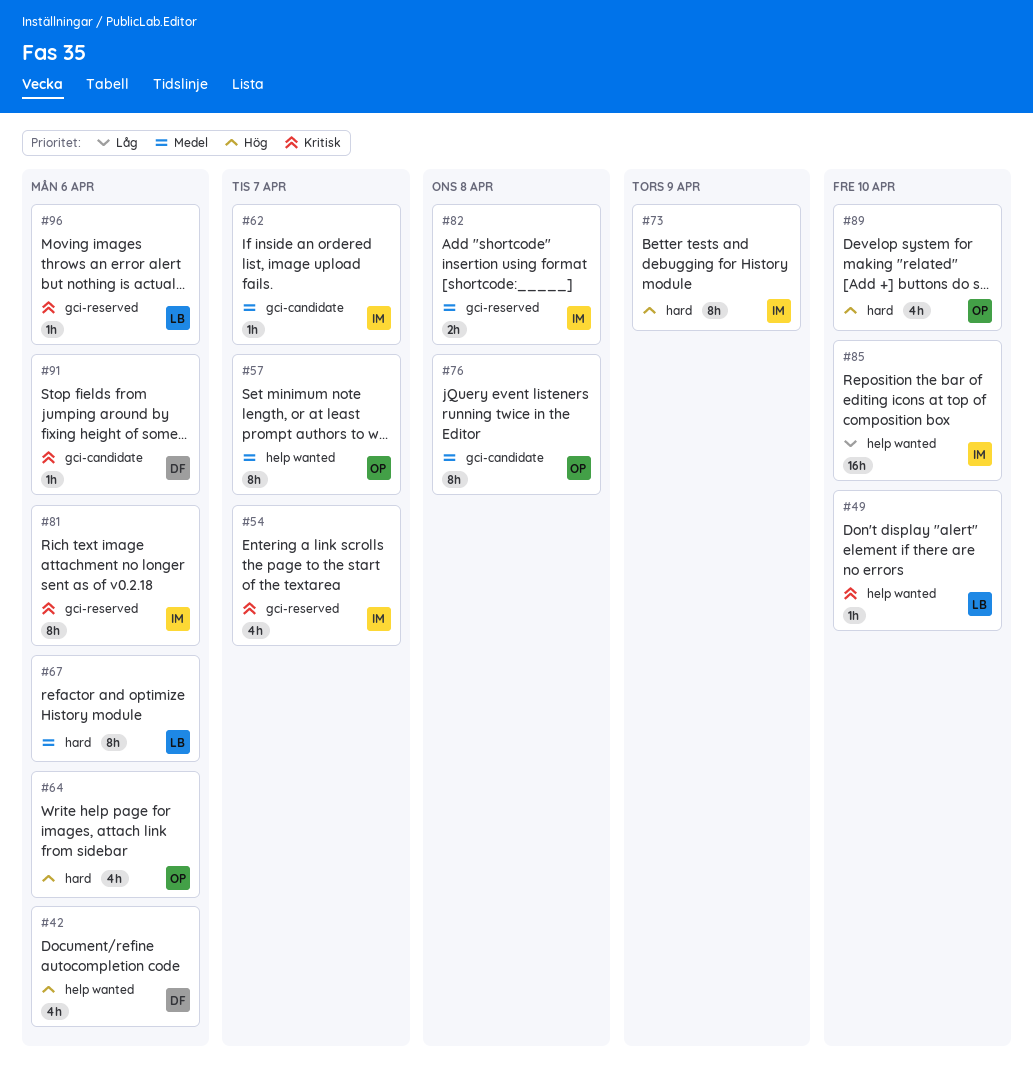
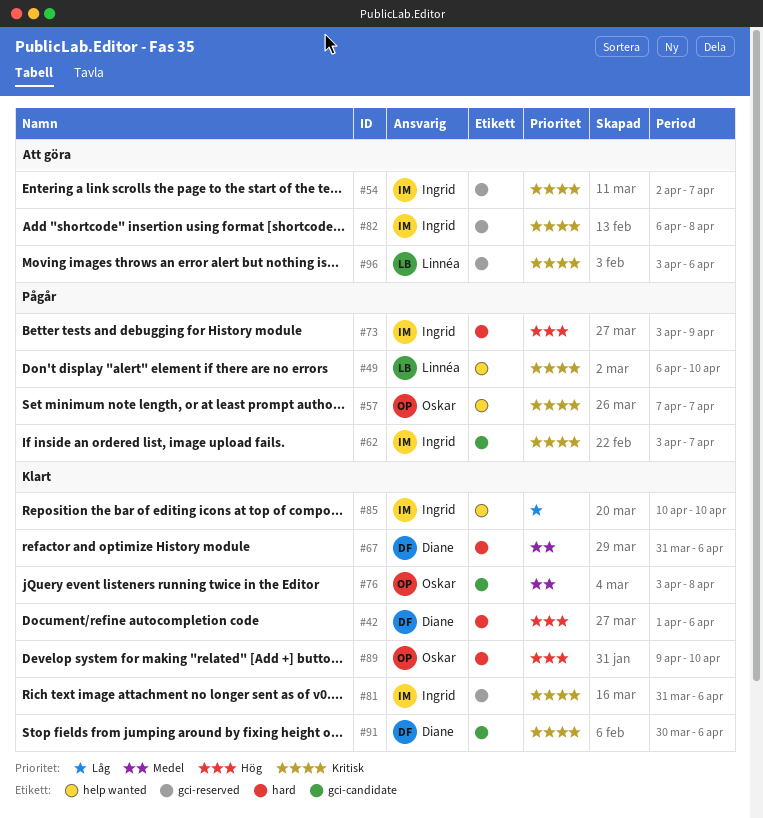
#42, label: help wanted -> hard
#57, priority: Medel -> Kritisk
#62, priority: Medel -> Kritisk
#64: present -> none
#67, owner: Linnéa -> Diane
#82, priority: Medel -> Kritisk

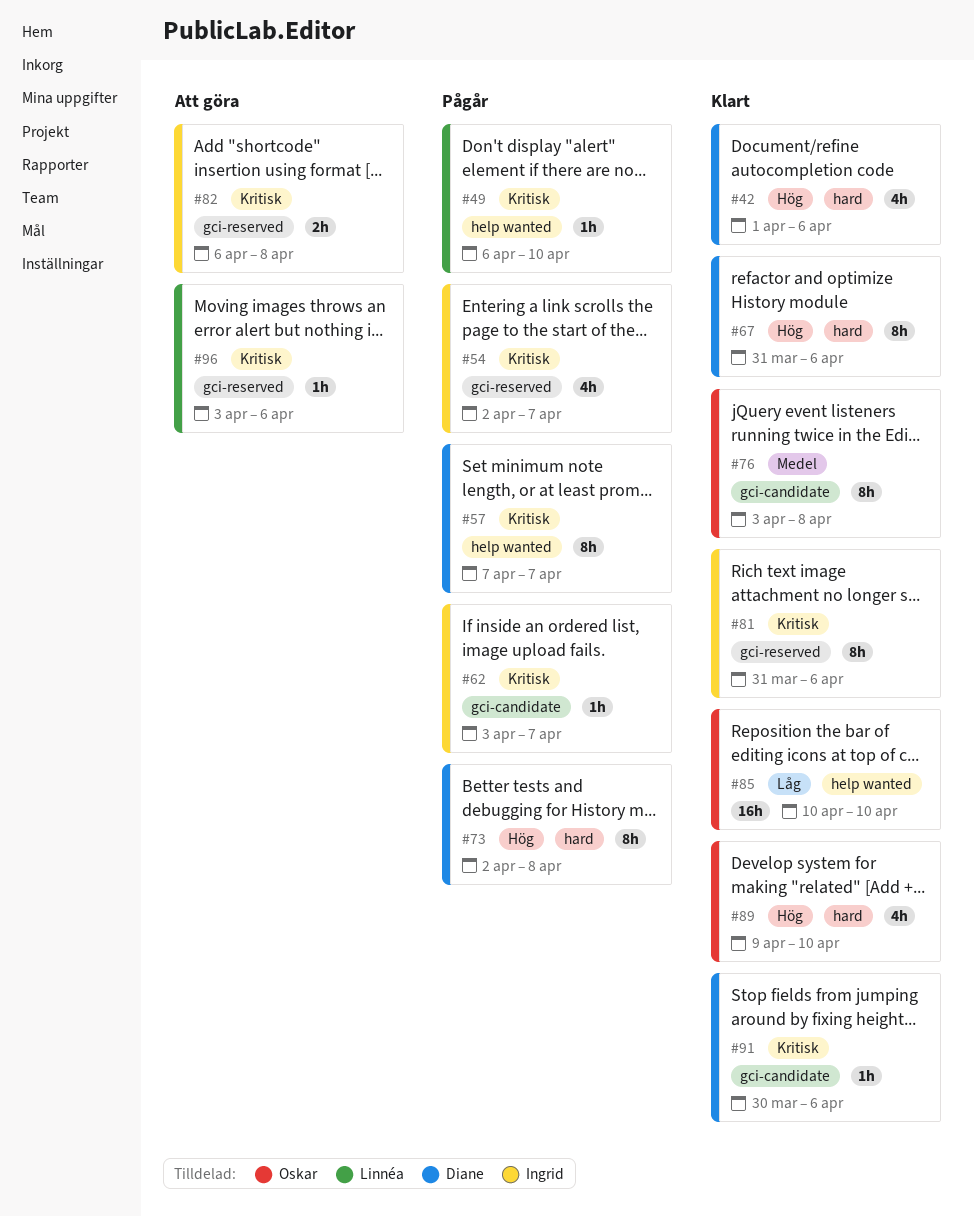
#54, status: Att göra -> Pågår
#57, owner: Oskar -> Diane
#67, priority: Medel -> Hög
#73, owner: Ingrid -> Diane
#73, start: Apr 3 -> Apr 2
#73, due: Apr 9 -> Apr 8
#85, owner: Ingrid -> Oskar

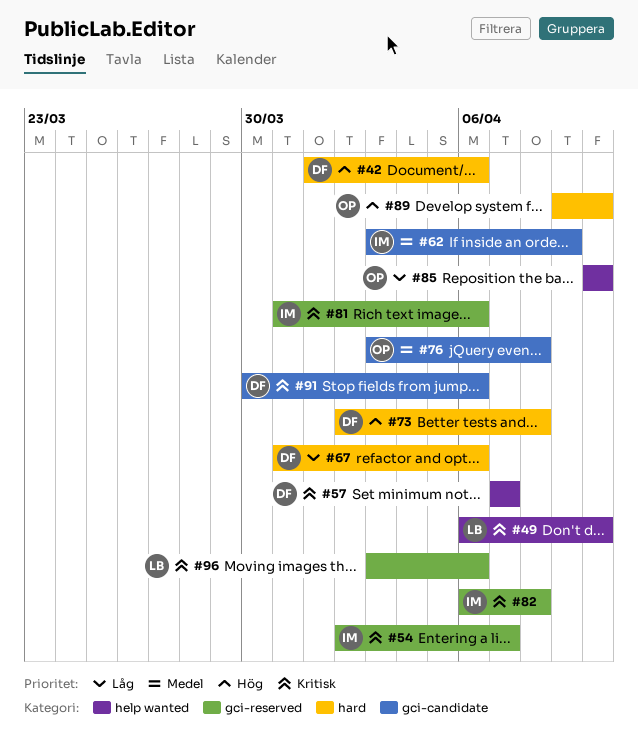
#62, priority: Kritisk -> Medel
#62, due: Apr 7 -> Apr 9
#67, priority: Hög -> Låg

